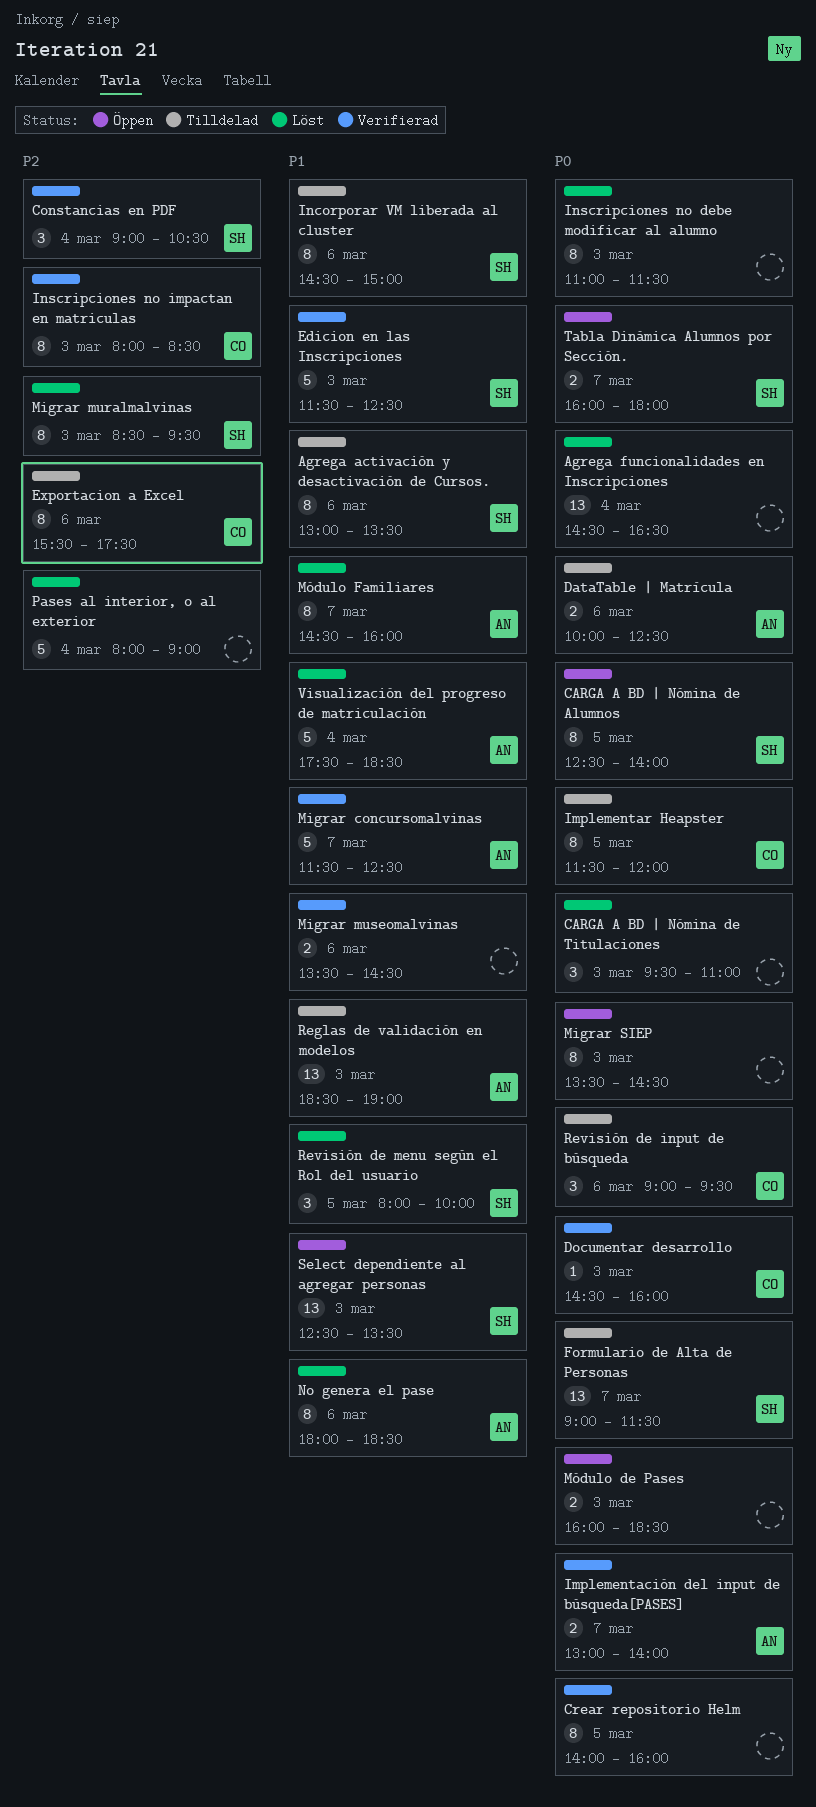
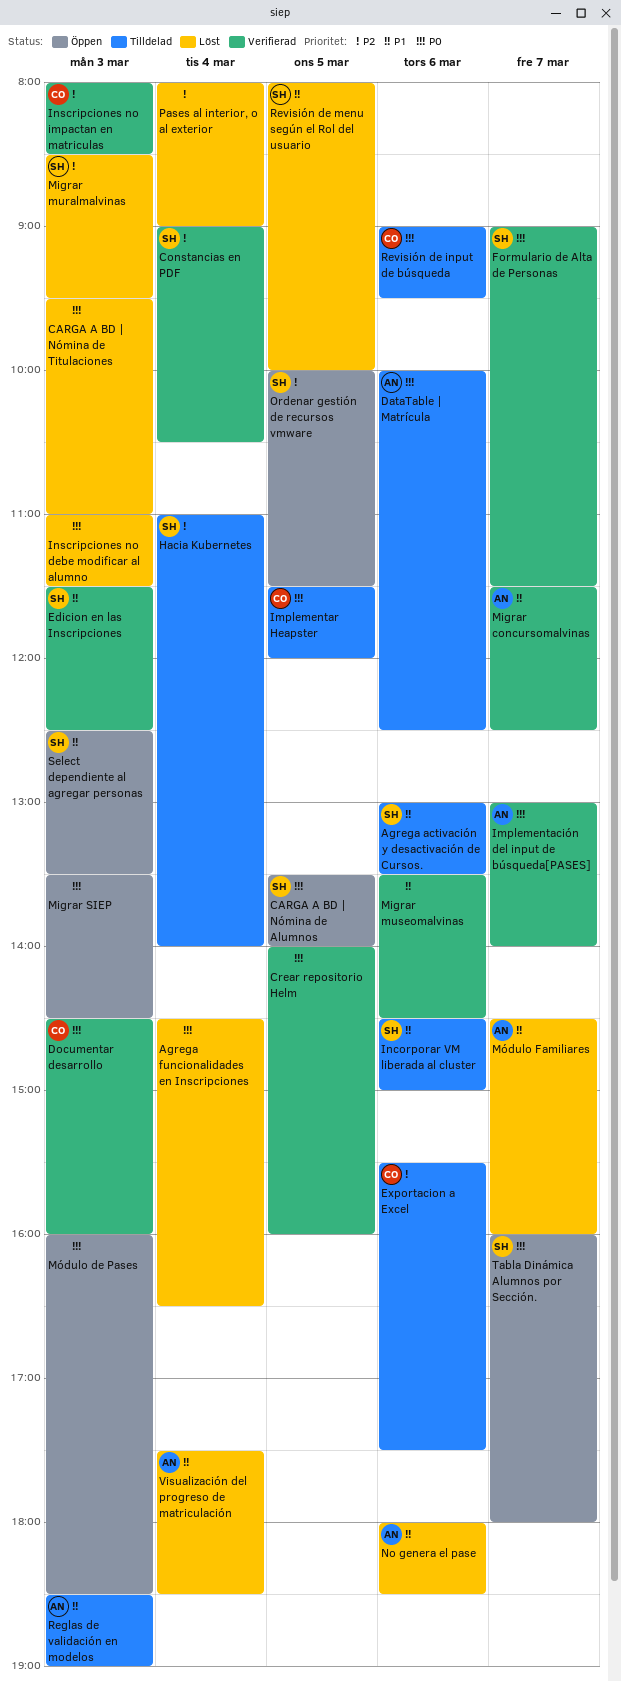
CARGA A BD | Nómina de Alumnos, begins: 12:30 -> 13:30
Formulario de Alta de Personas, status: Tilldelad -> Verifierad
Hacia Kubernetes: none -> present
Ordenar gestión de recursos vmware: none -> present

